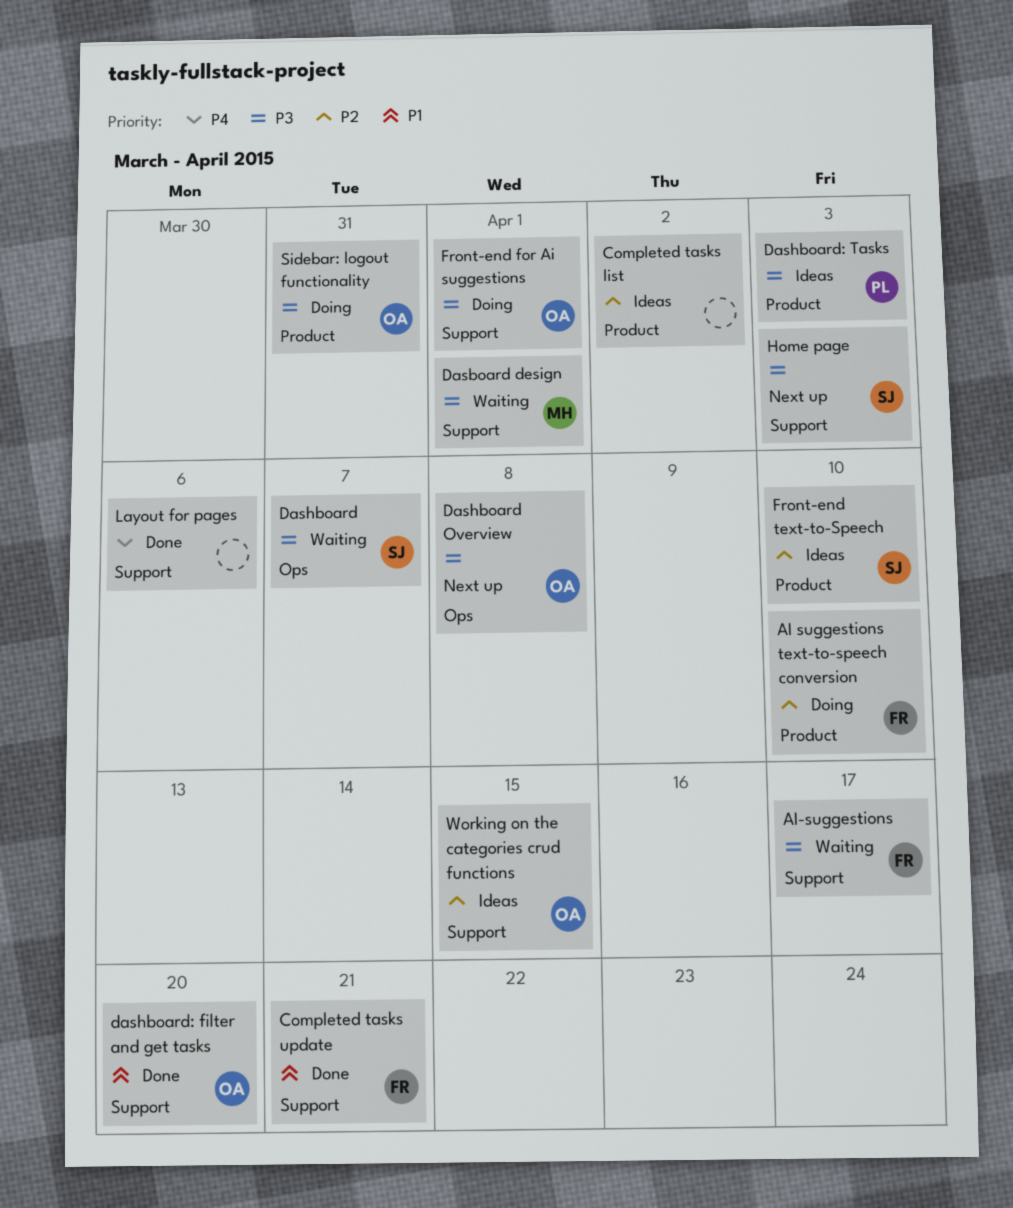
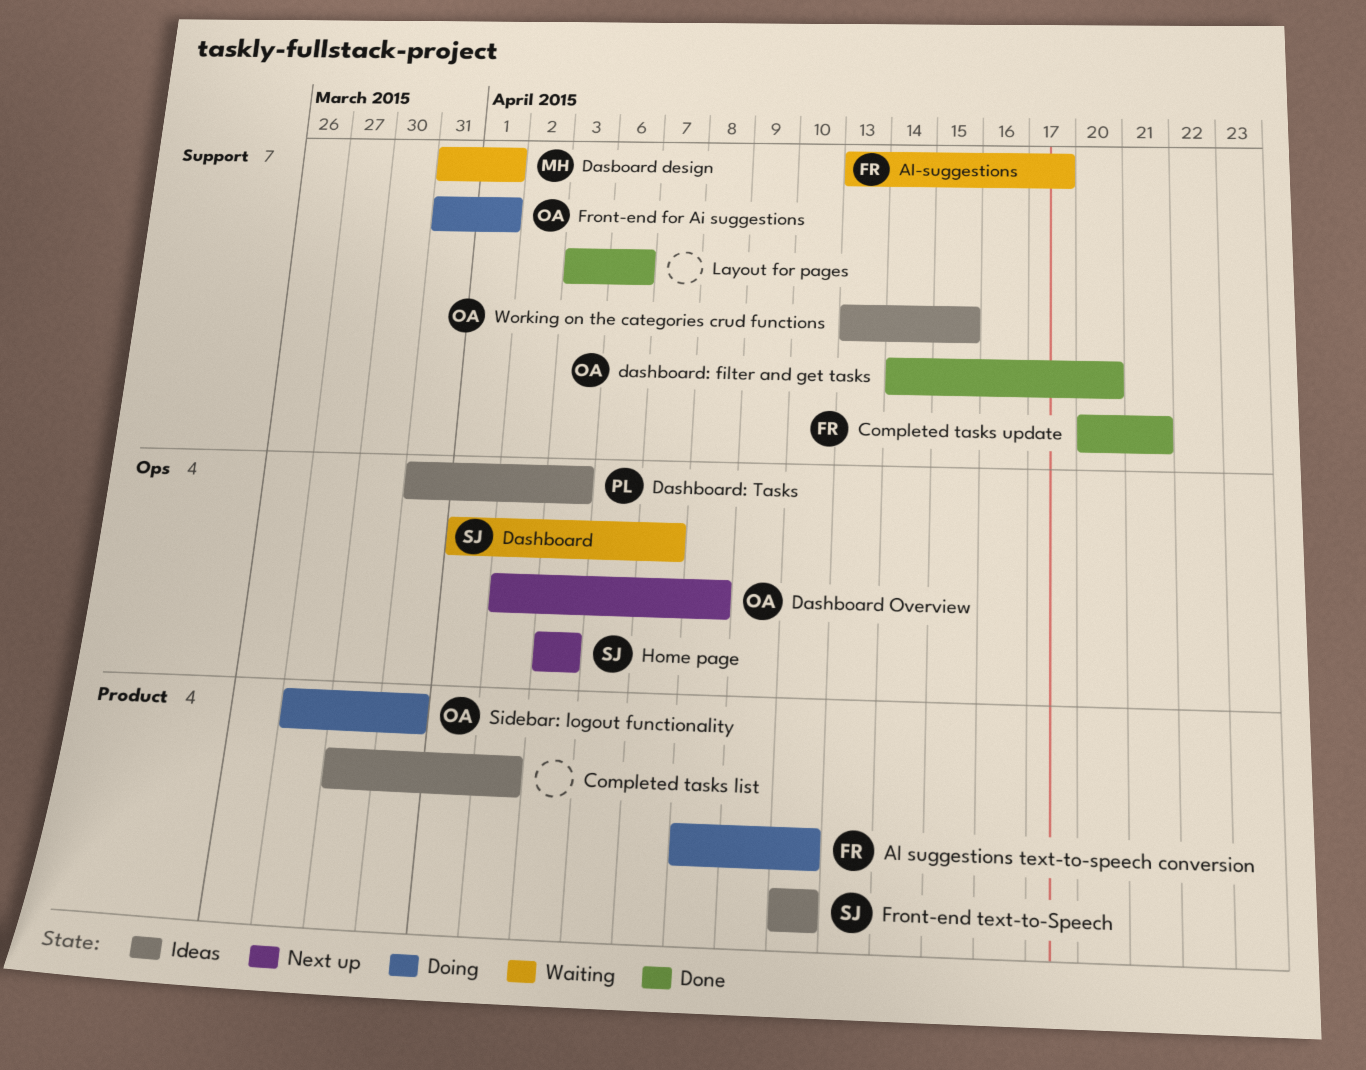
Dashboard: Tasks, label: Product -> Ops
Home page, label: Support -> Ops

